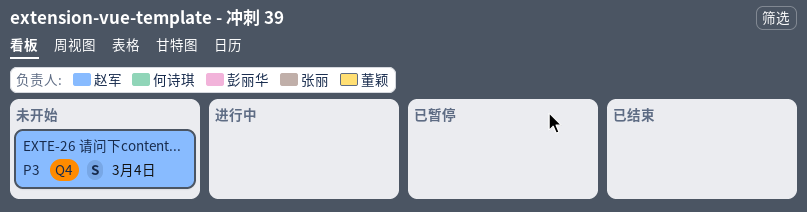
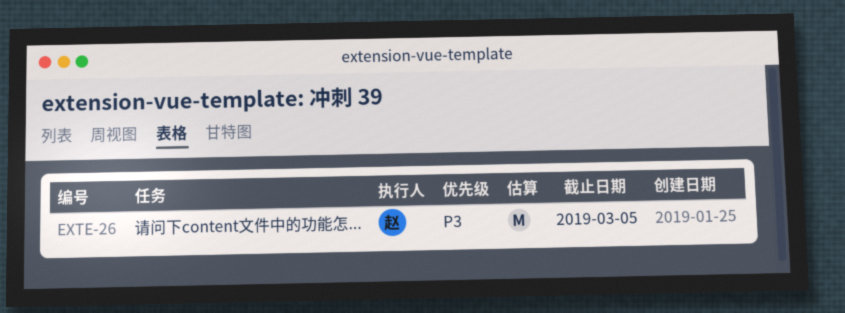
EXTE-26, estimate: S -> M
EXTE-26, due: Mar 4 -> Mar 5

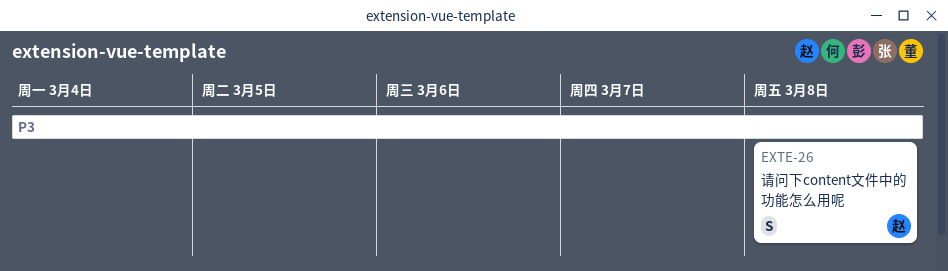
EXTE-26, estimate: M -> S
EXTE-26, due: Mar 5 -> Mar 8

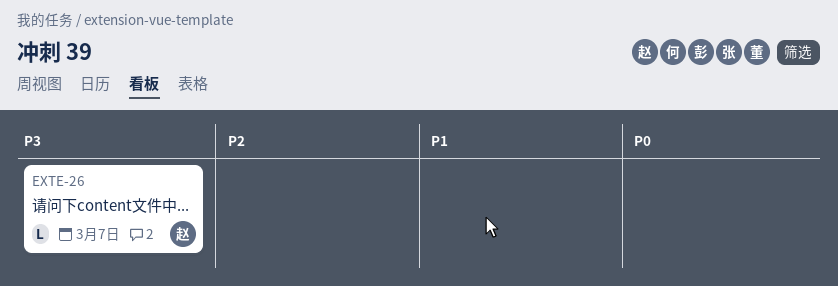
EXTE-26, estimate: S -> L
EXTE-26, due: Mar 8 -> Mar 7

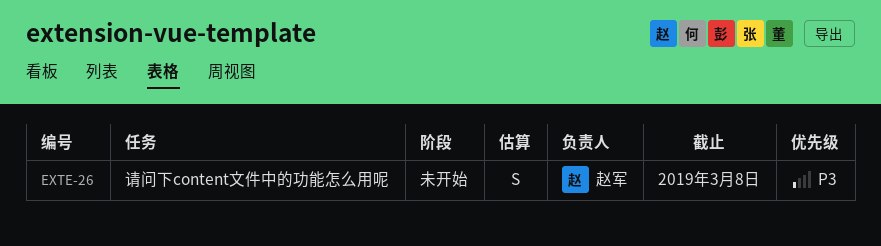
EXTE-26, estimate: L -> S
EXTE-26, due: Mar 7 -> Mar 8

